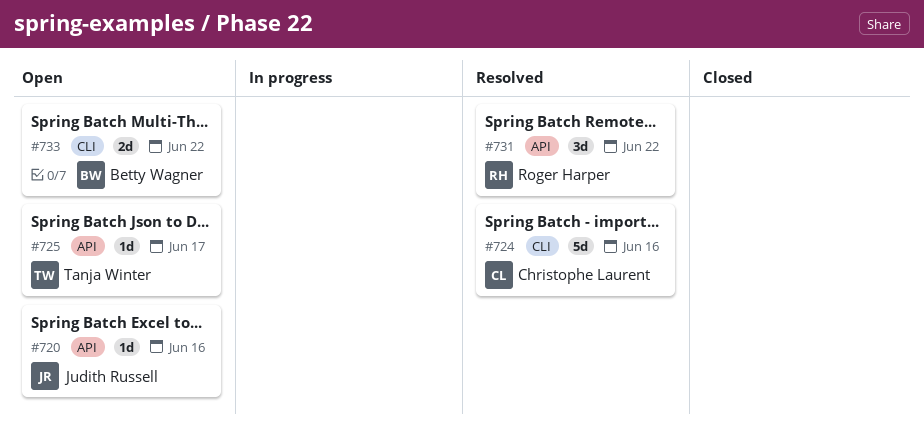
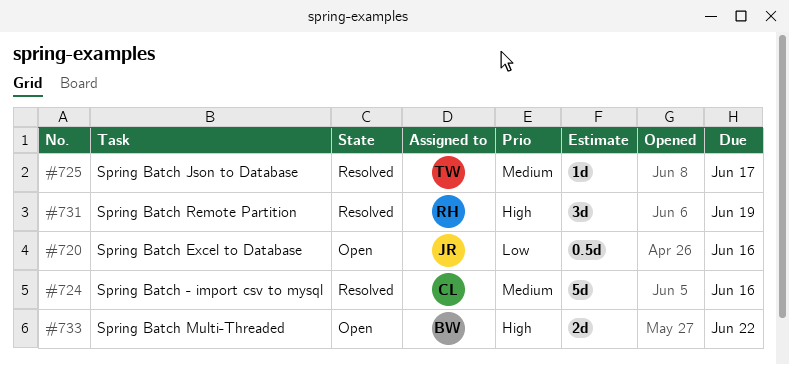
#720, estimate: 1d -> 0.5d
#725, status: Open -> Resolved
#731, due: Jun 22 -> Jun 19

